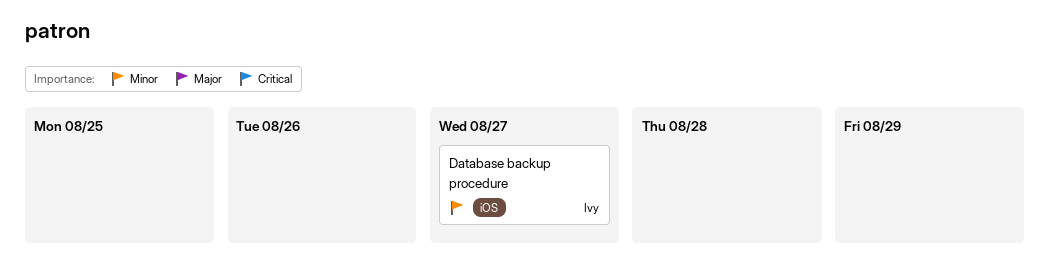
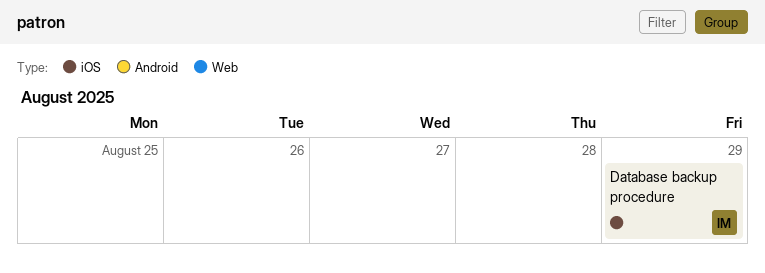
Database backup procedure, due: Aug 27 -> Aug 29

